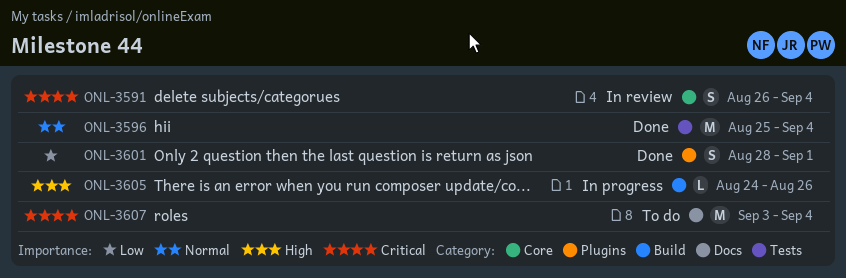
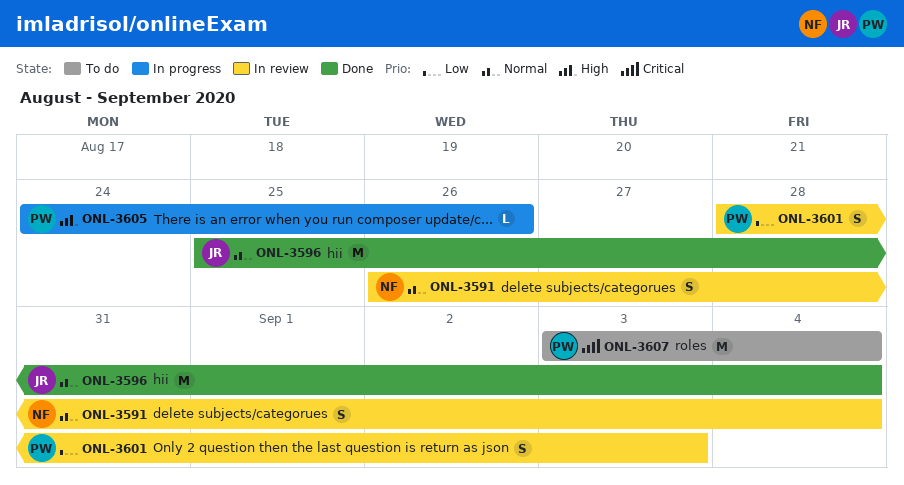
ONL-3591, priority: Critical -> Normal
ONL-3601, status: Done -> In review
ONL-3601, due: Sep 1 -> Sep 3

